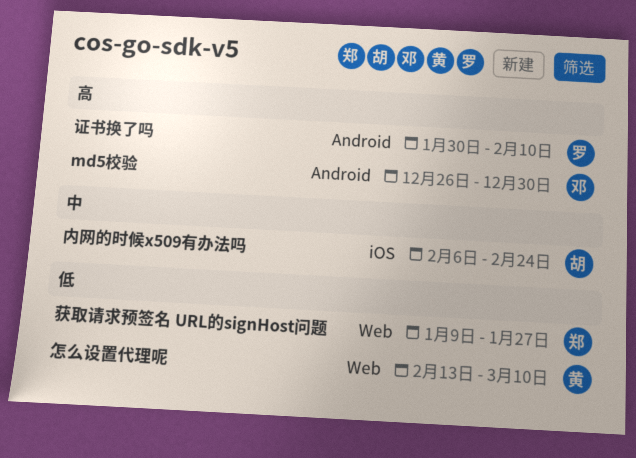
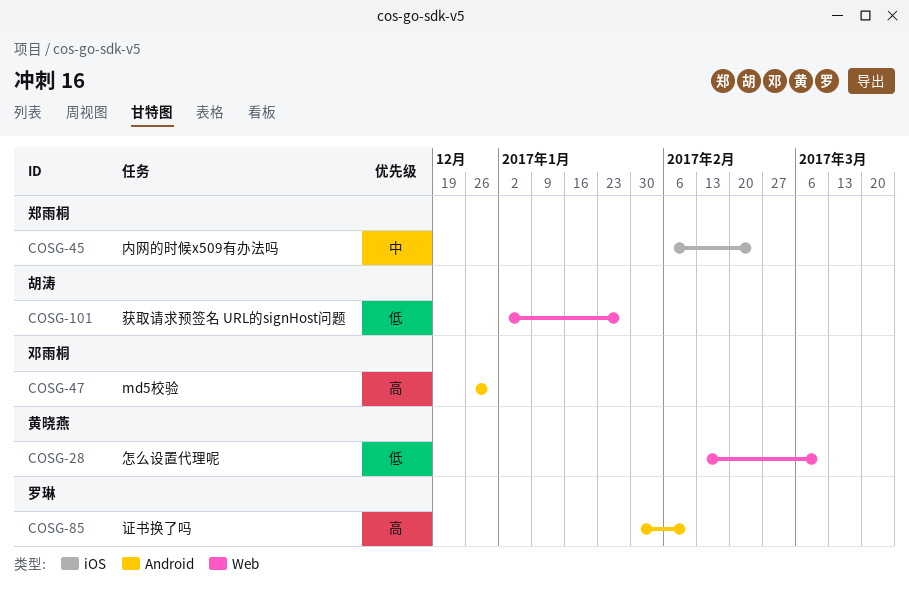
内网的时候x509有办法吗, owner: 胡涛 -> 郑雨桐
获取请求预签名 URL的signHost问题, owner: 郑雨桐 -> 胡涛
获取请求预签名 URL的signHost问题, start: Jan 9 -> Jan 2

